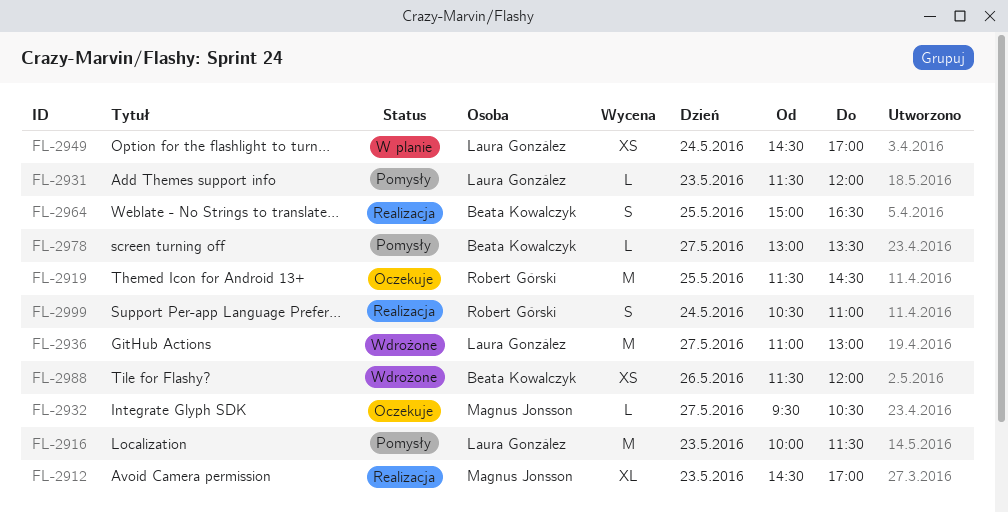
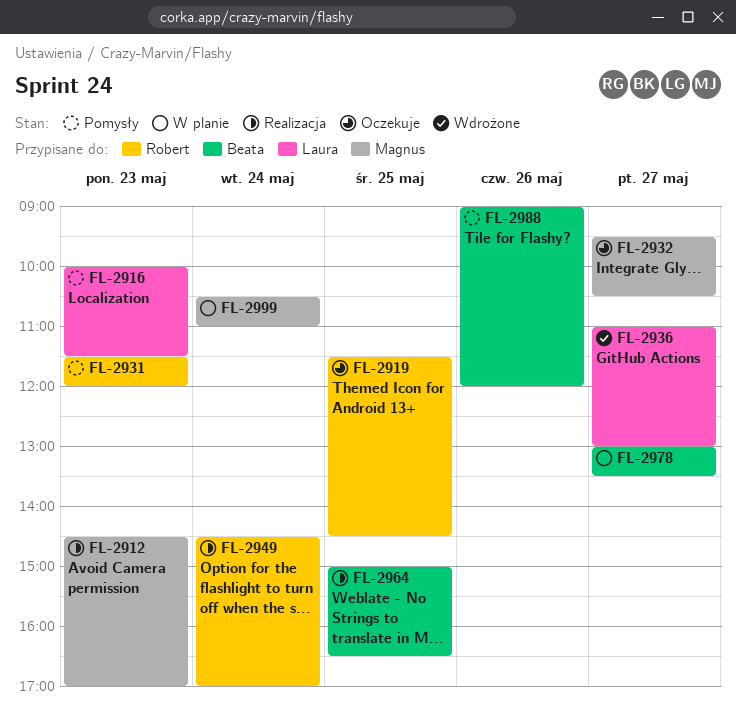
FL-2931, owner: Laura González -> Robert Górski
FL-2949, status: W planie -> Realizacja
FL-2949, owner: Laura González -> Robert Górski
FL-2978, status: Pomysły -> W planie
FL-2988, status: Wdrożone -> Pomysły
FL-2988, begins: 11:30 -> 09:00
FL-2999, status: Realizacja -> W planie
FL-2999, owner: Robert Górski -> Magnus Jonsson

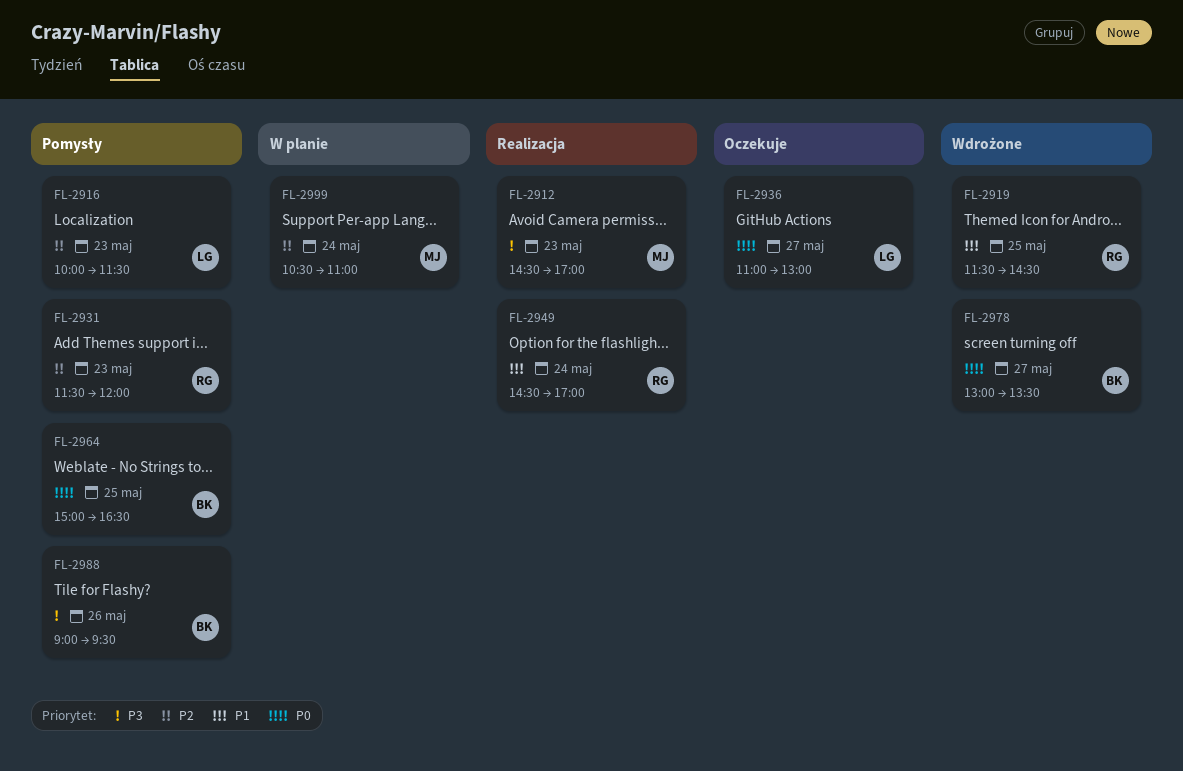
FL-2919, status: Oczekuje -> Wdrożone
FL-2932: present -> none
FL-2936, status: Wdrożone -> Oczekuje
FL-2964, status: Realizacja -> Pomysły
FL-2978, status: W planie -> Wdrożone
FL-2988, ends: 12:00 -> 09:30

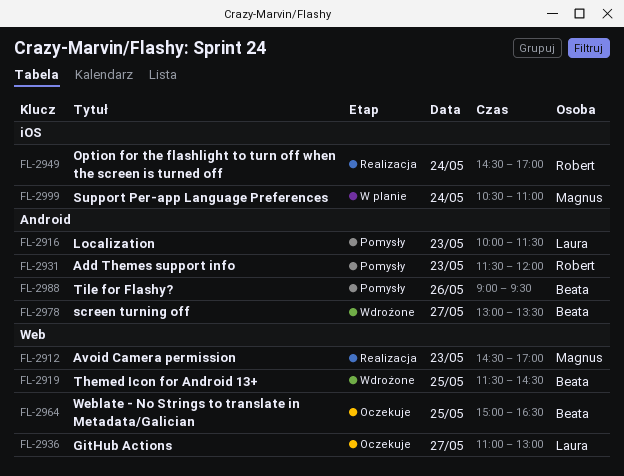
FL-2919, owner: Robert -> Beata
FL-2964, status: Pomysły -> Oczekuje

